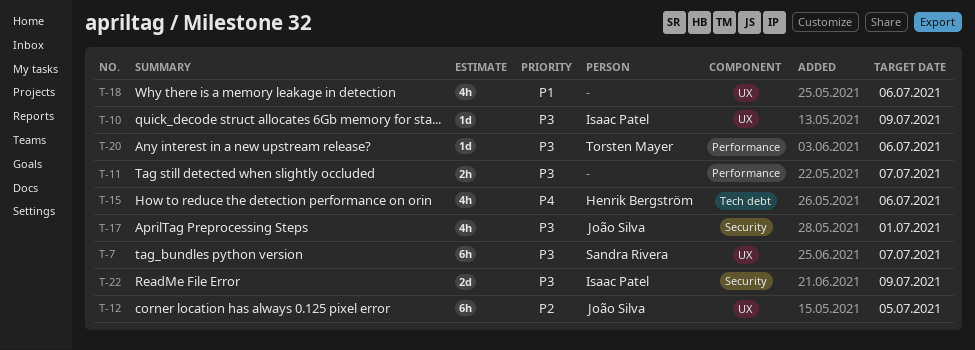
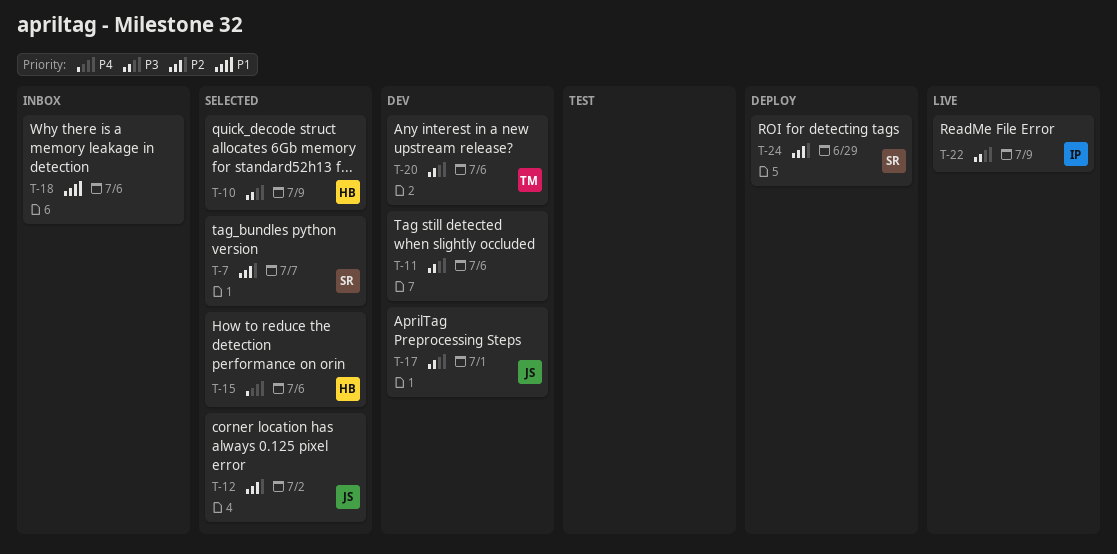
T-7, priority: P3 -> P2
T-10, owner: Isaac Patel -> Henrik Bergström
T-11, due: Jul 7 -> Jul 6
T-12, due: Jul 5 -> Jul 2
T-24: none -> present

